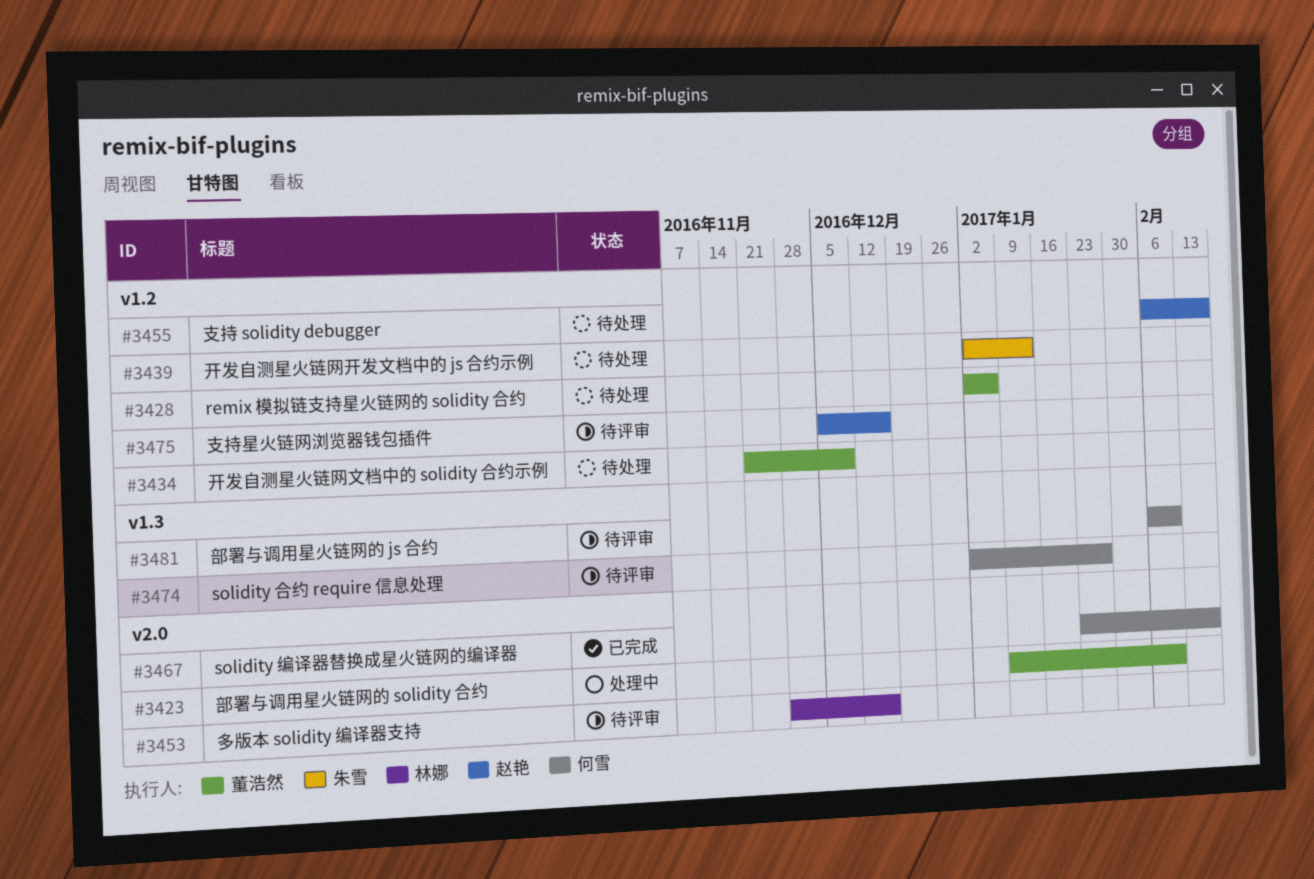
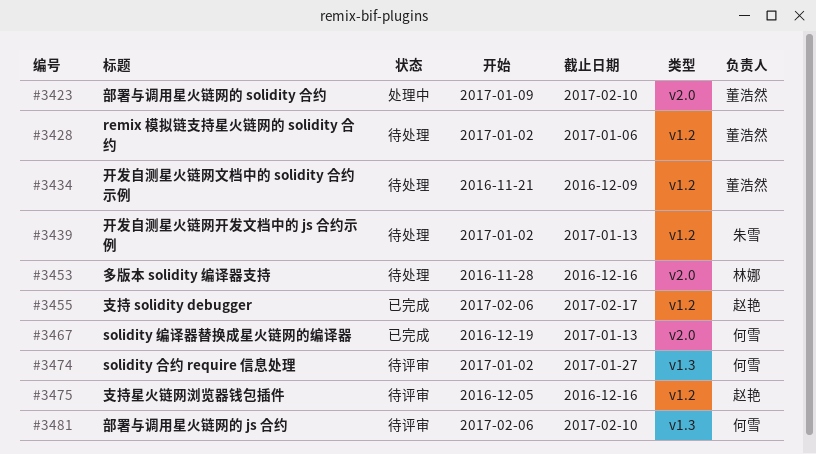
#3453, status: 待评审 -> 待处理
#3455, status: 待处理 -> 已完成
#3467, start: Jan 23 -> Dec 19
#3467, due: Feb 17 -> Jan 13

